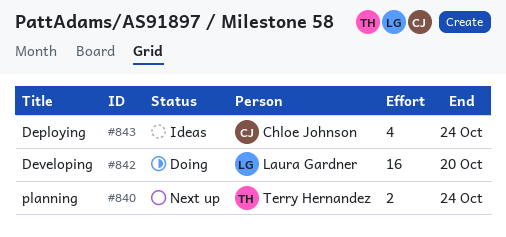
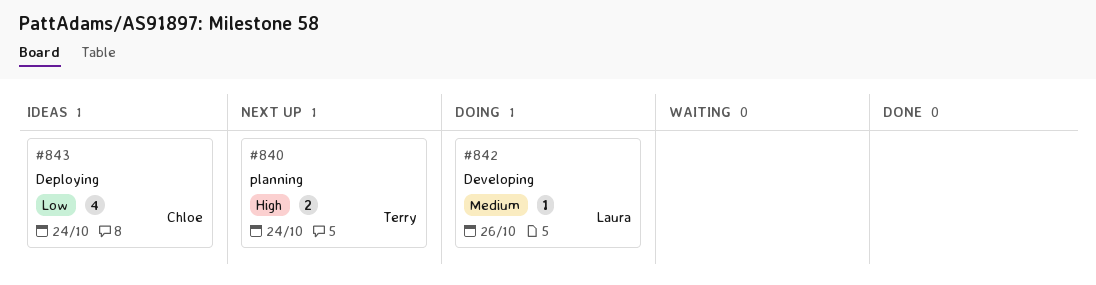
#842, estimate: 16 -> 1
#842, due: Oct 20 -> Oct 26

